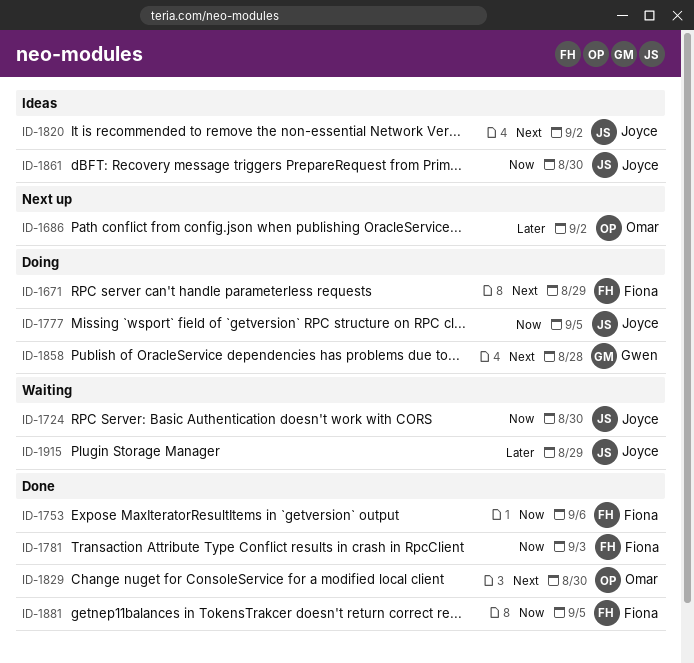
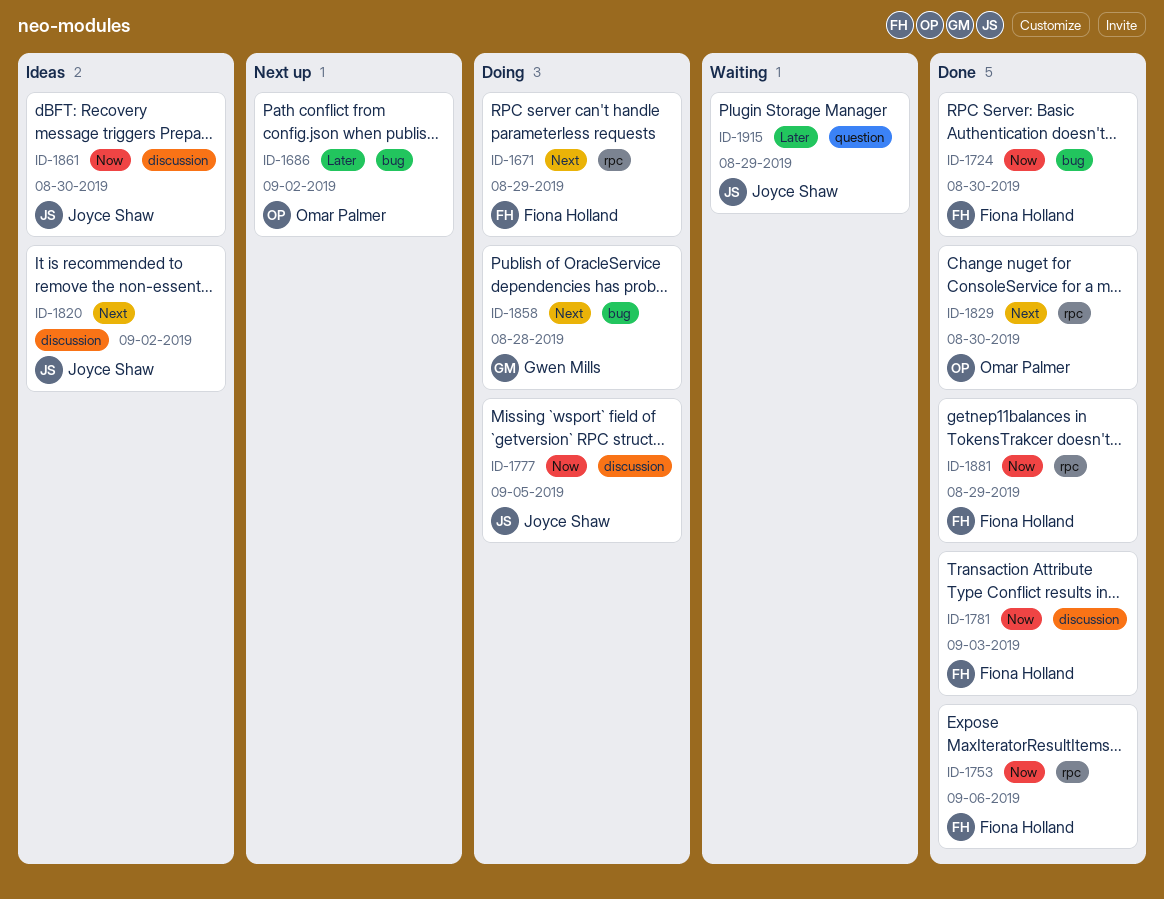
ID-1724, status: Waiting -> Done
ID-1724, owner: Joyce Shaw -> Fiona Holland
ID-1881, due: Sep 5 -> Aug 29

